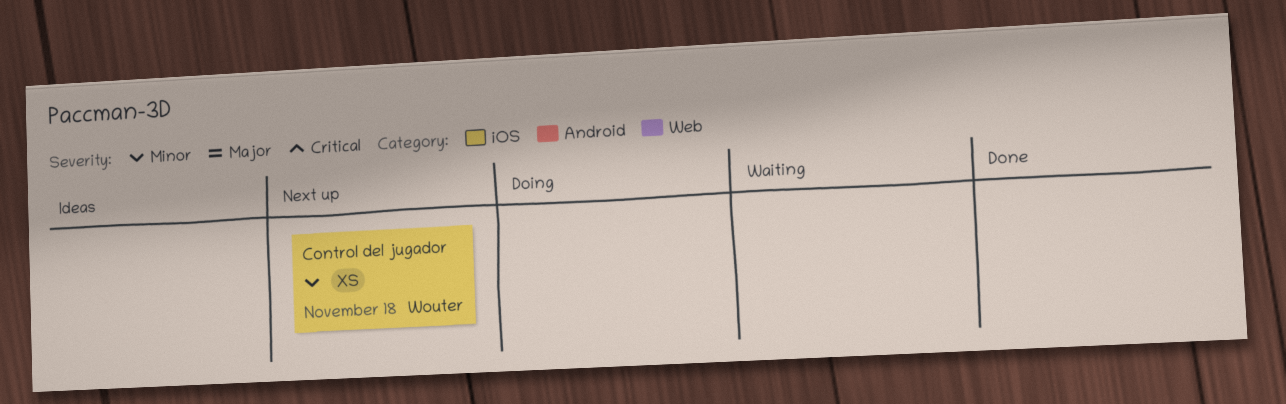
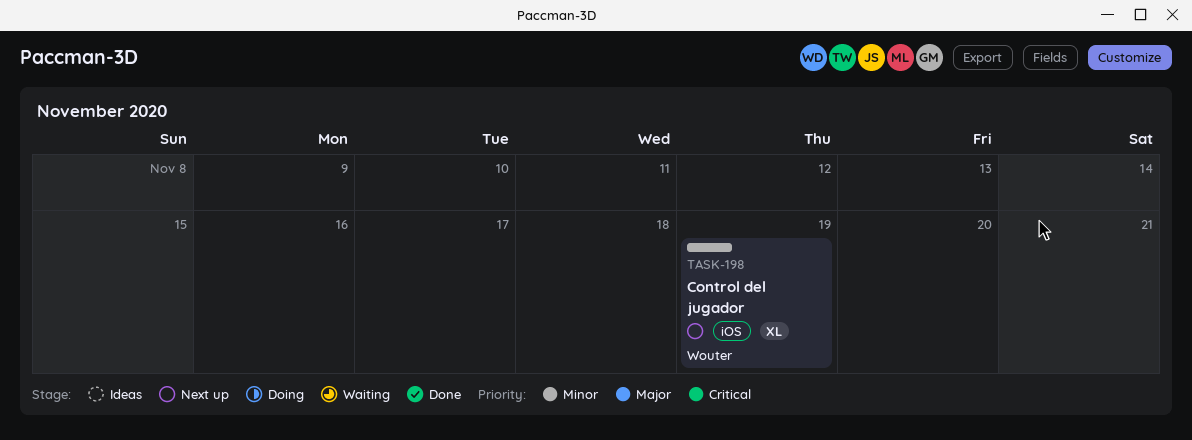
Control del jugador, estimate: XS -> XL
Control del jugador, due: Nov 18 -> Nov 19

